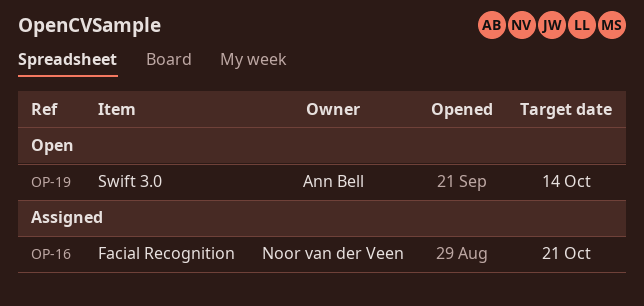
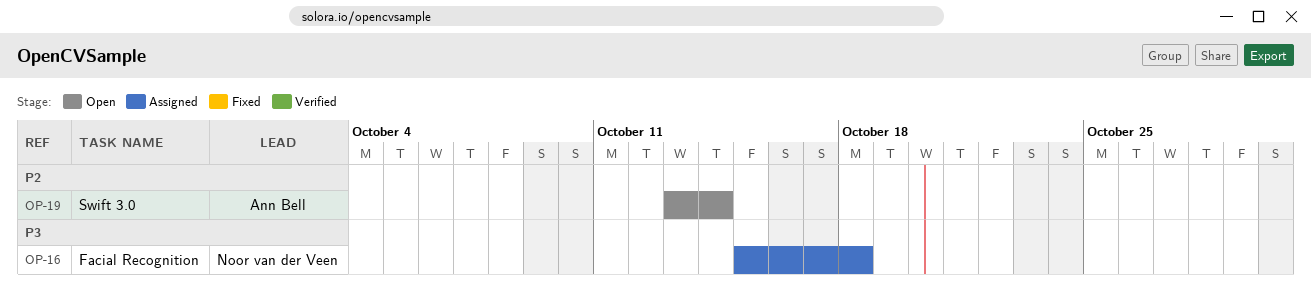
OP-16, due: Oct 21 -> Oct 18

